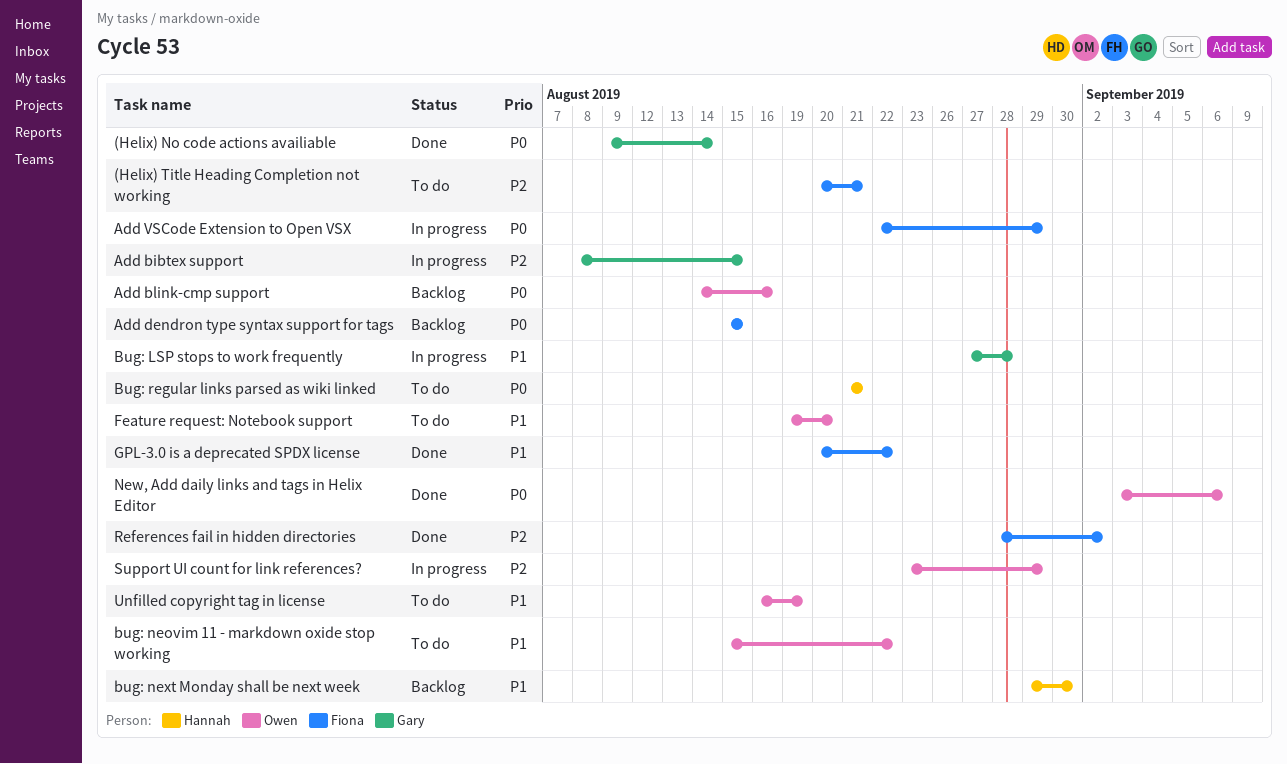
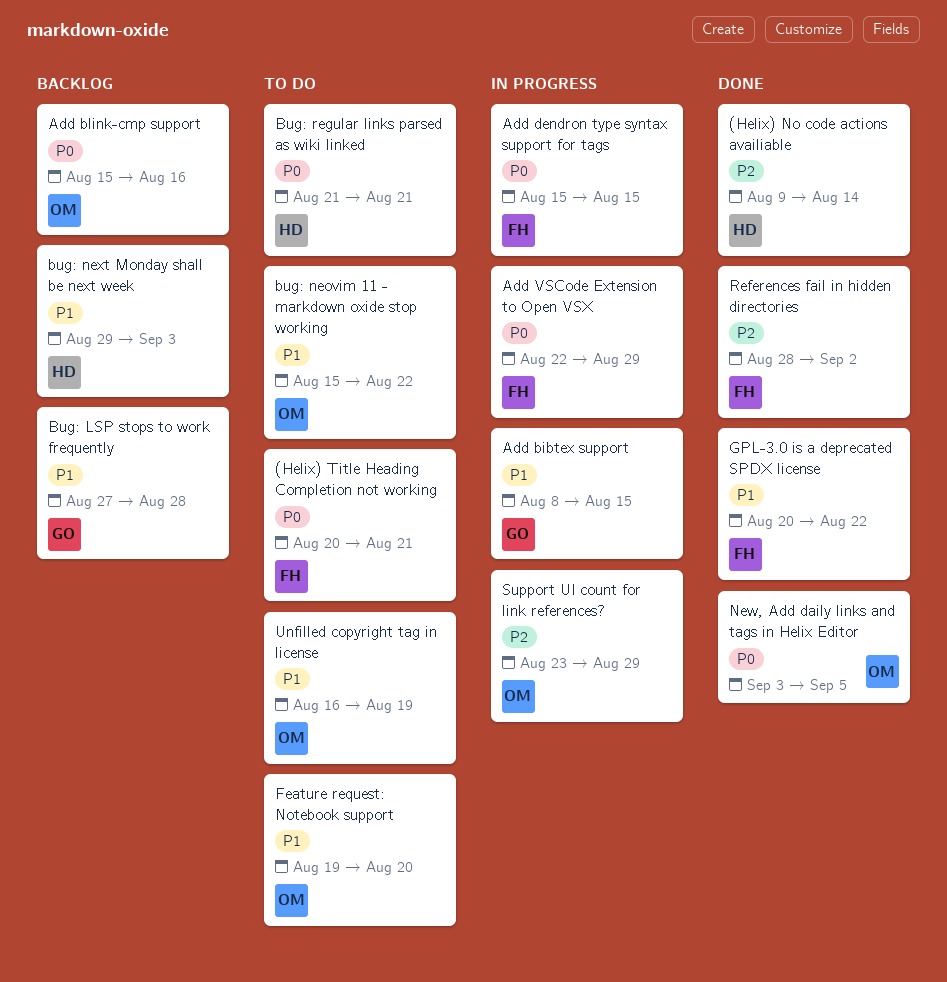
(Helix) No code actions availiable, owner: Gary -> Hannah
(Helix) No code actions availiable, priority: P0 -> P2
(Helix) Title Heading Completion not working, priority: P2 -> P0
Add bibtex support, priority: P2 -> P1
Add blink-cmp support, start: Aug 14 -> Aug 15
Add dendron type syntax support for tags, status: Backlog -> In progress
Bug: LSP stops to work frequently, status: In progress -> Backlog
bug: next Monday shall be next week, due: Aug 30 -> Sep 3
New, Add daily links and tags in Helix Editor, due: Sep 6 -> Sep 5

